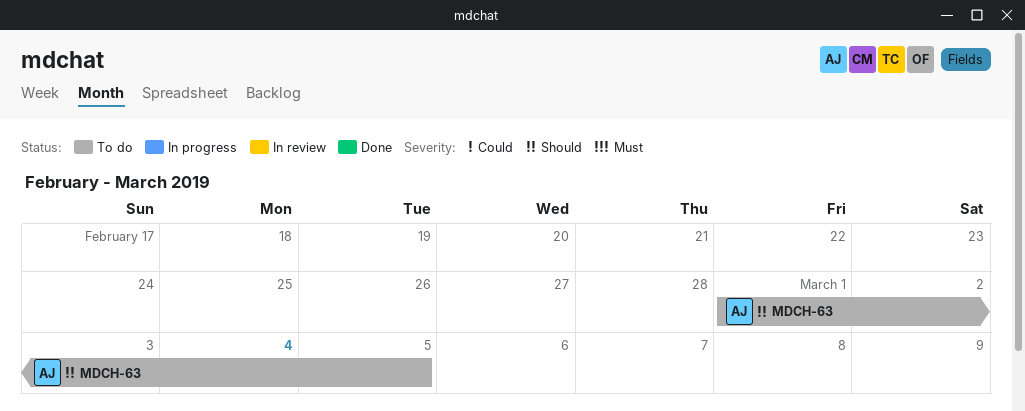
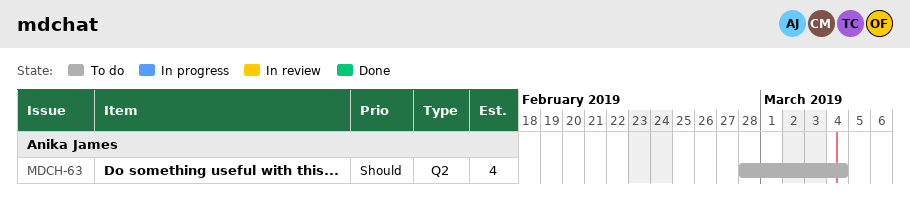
MDCH-63, start: Mar 1 -> Feb 28
MDCH-63, due: Mar 5 -> Mar 4

